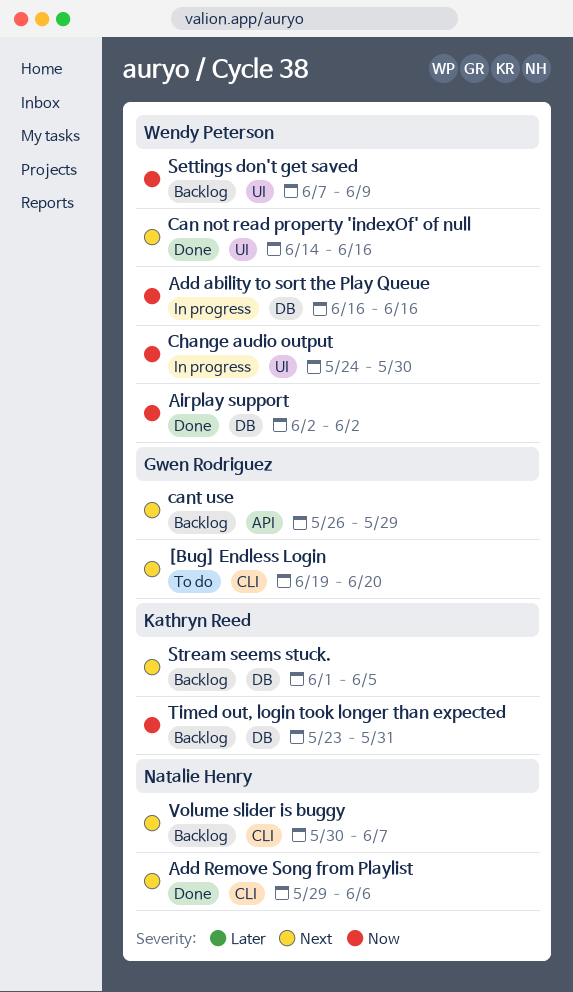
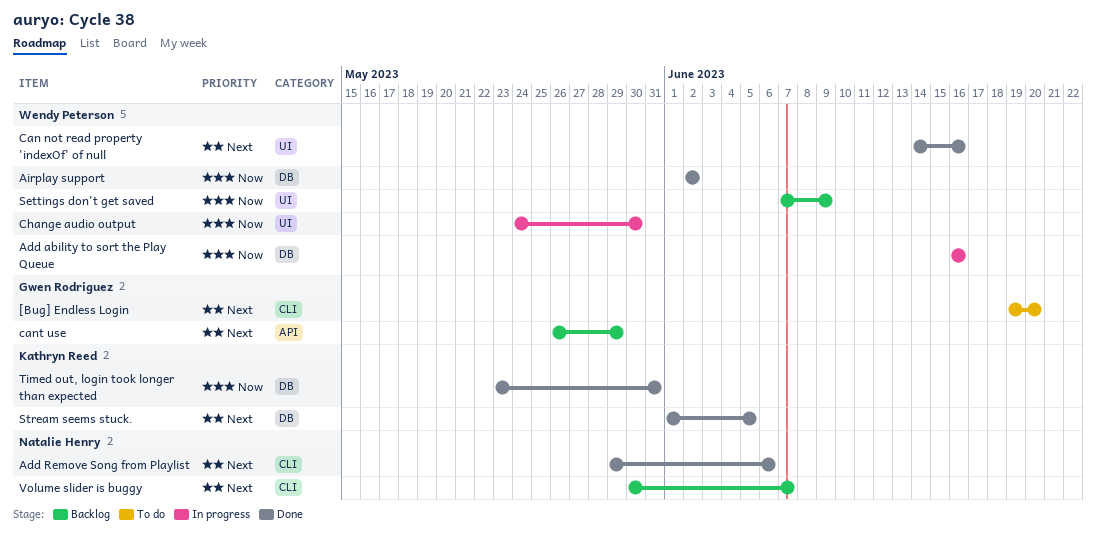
Stream seems stuck., status: Backlog -> Done
Timed out, login took longer than expected, status: Backlog -> Done

